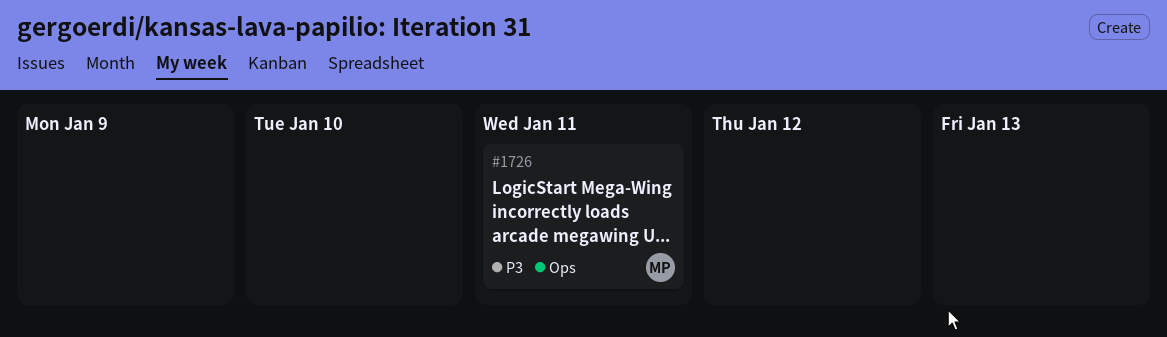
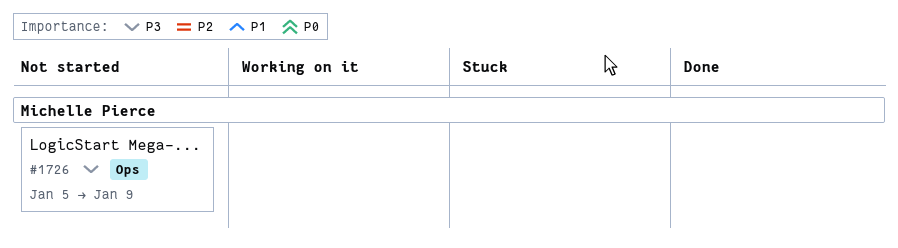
#1726, due: Jan 11 -> Jan 9

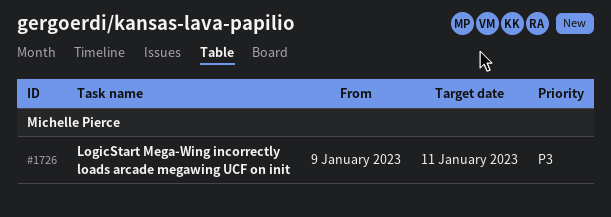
#1726, start: Jan 5 -> Jan 9
#1726, due: Jan 9 -> Jan 11

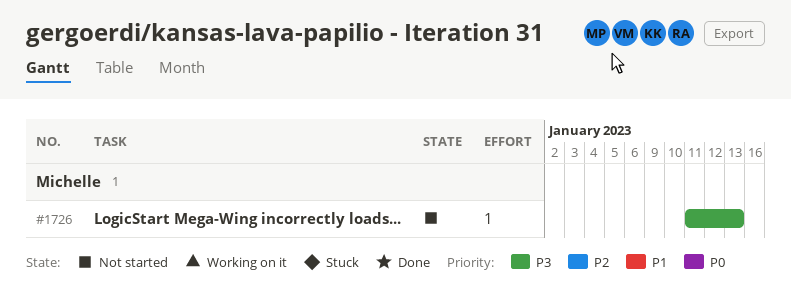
#1726, start: Jan 9 -> Jan 11
#1726, due: Jan 11 -> Jan 13

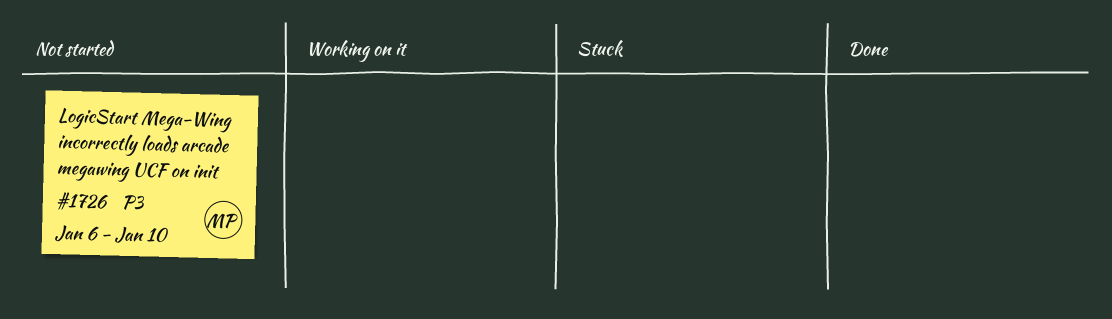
#1726, start: Jan 11 -> Jan 6
#1726, due: Jan 13 -> Jan 10

